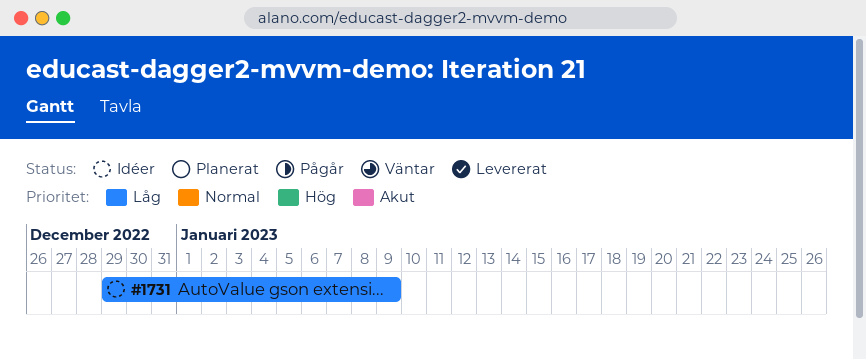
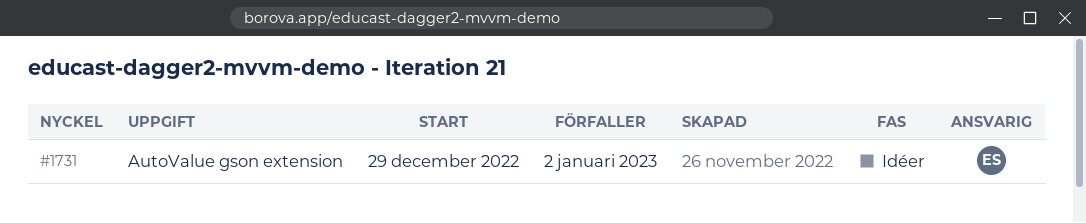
#1731, due: Jan 9 -> Jan 2

